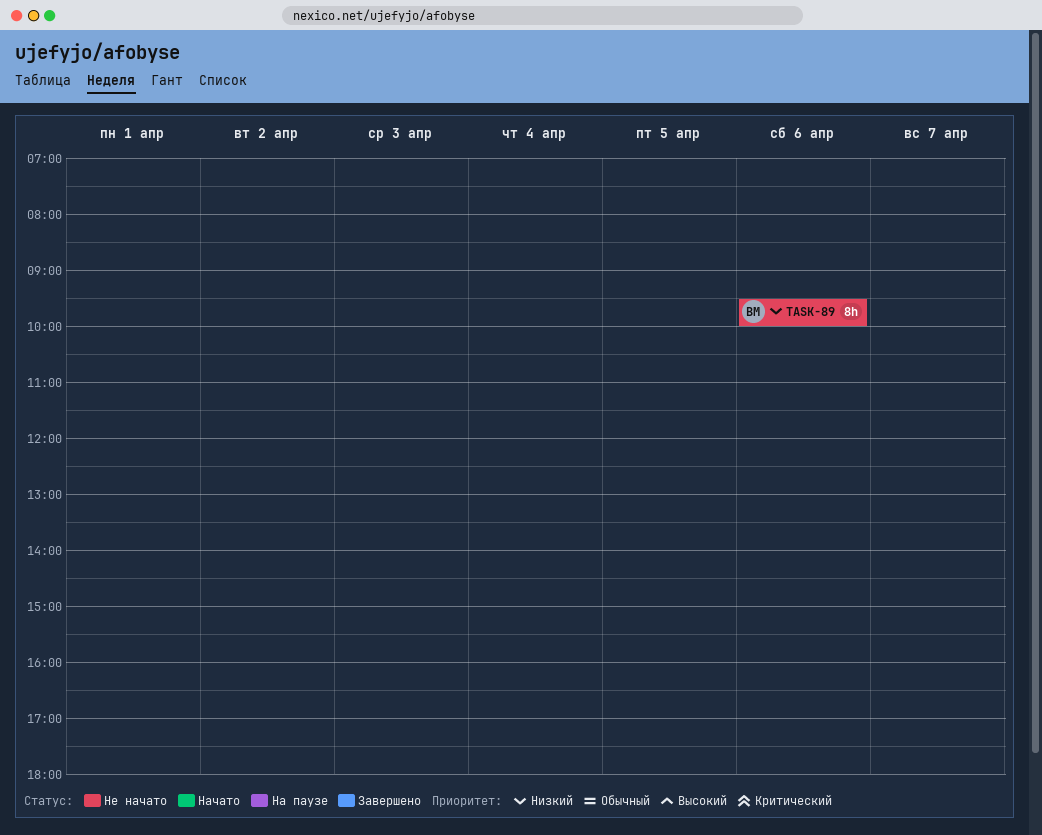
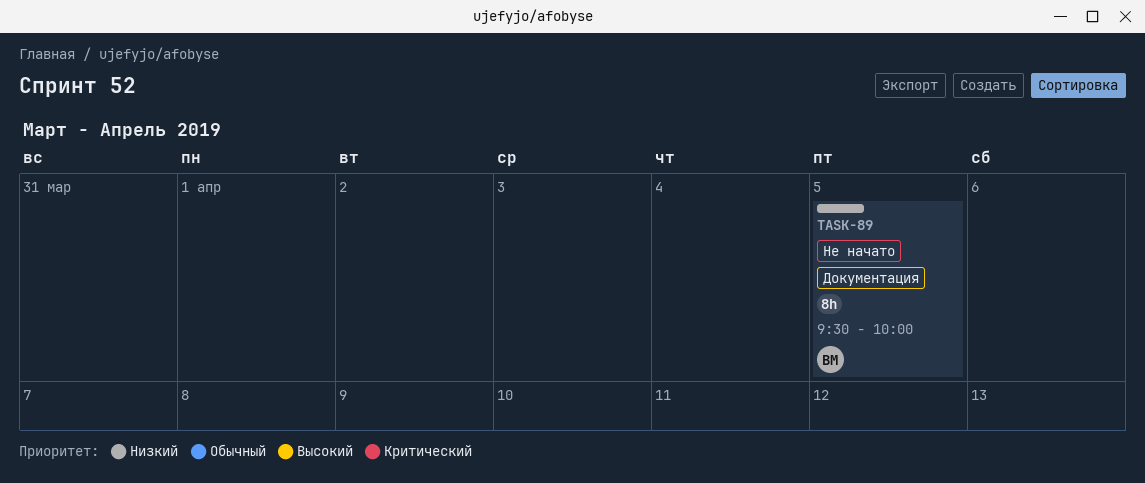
TASK-89, day: Apr 6 -> Apr 5

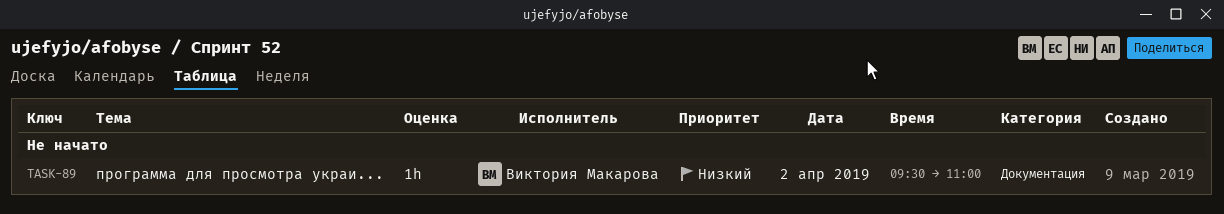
TASK-89, estimate: 8h -> 1h
TASK-89, day: Apr 5 -> Apr 2
TASK-89, ends: 10:00 -> 11:00

